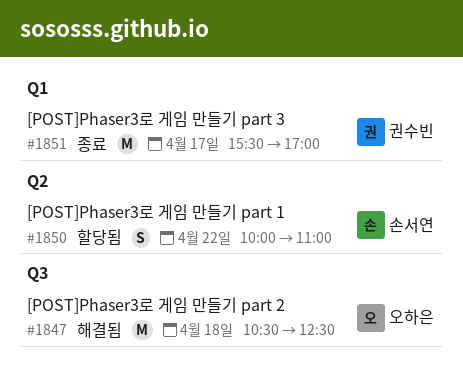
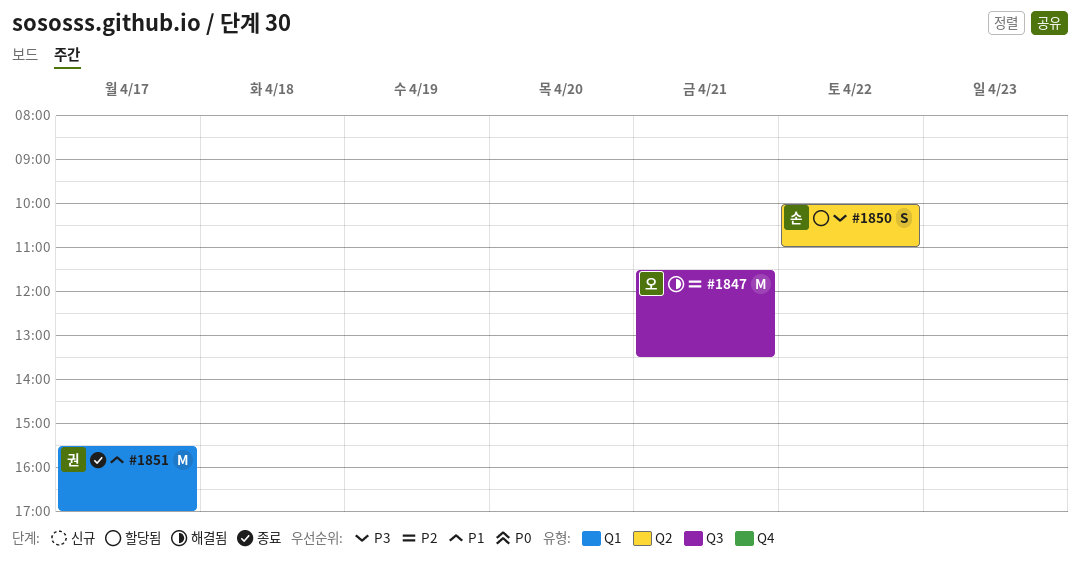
#1847, day: Apr 18 -> Apr 21
#1847, begins: 10:30 -> 11:30
#1847, ends: 12:30 -> 13:30

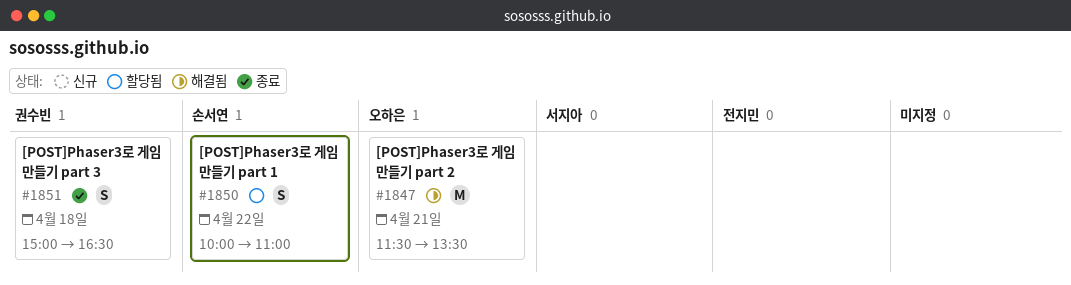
#1851, estimate: M -> S
#1851, day: Apr 17 -> Apr 18
#1851, begins: 15:30 -> 15:00
#1851, ends: 17:00 -> 16:30

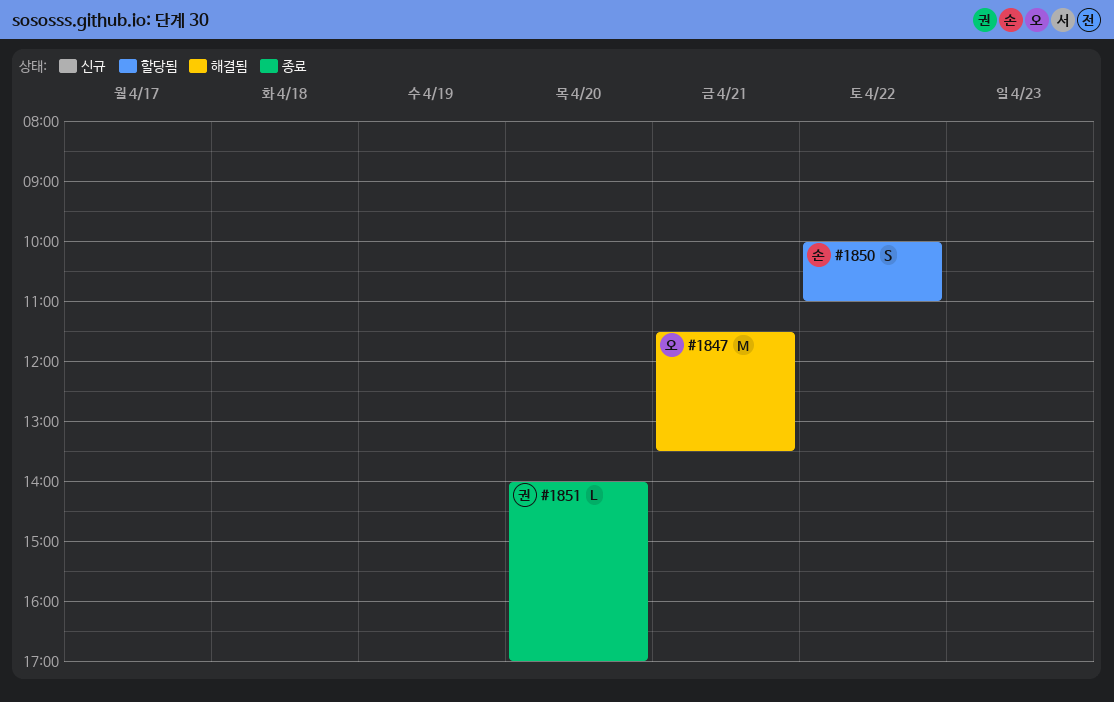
#1851, estimate: S -> L
#1851, day: Apr 18 -> Apr 20
#1851, begins: 15:00 -> 14:00
#1851, ends: 16:30 -> 17:00

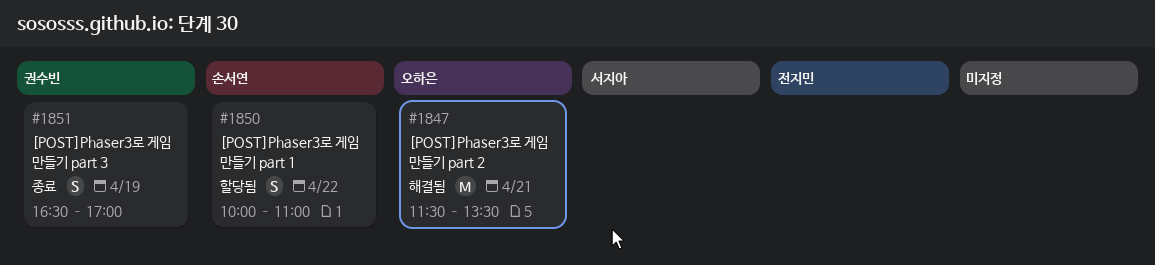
#1851, estimate: L -> S
#1851, day: Apr 20 -> Apr 19
#1851, begins: 14:00 -> 16:30

